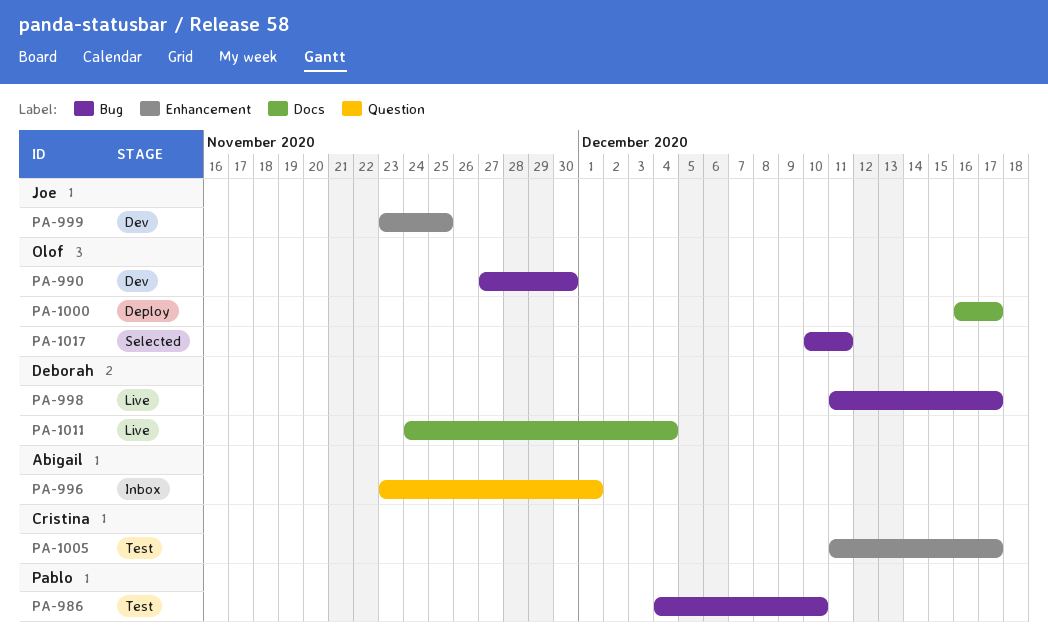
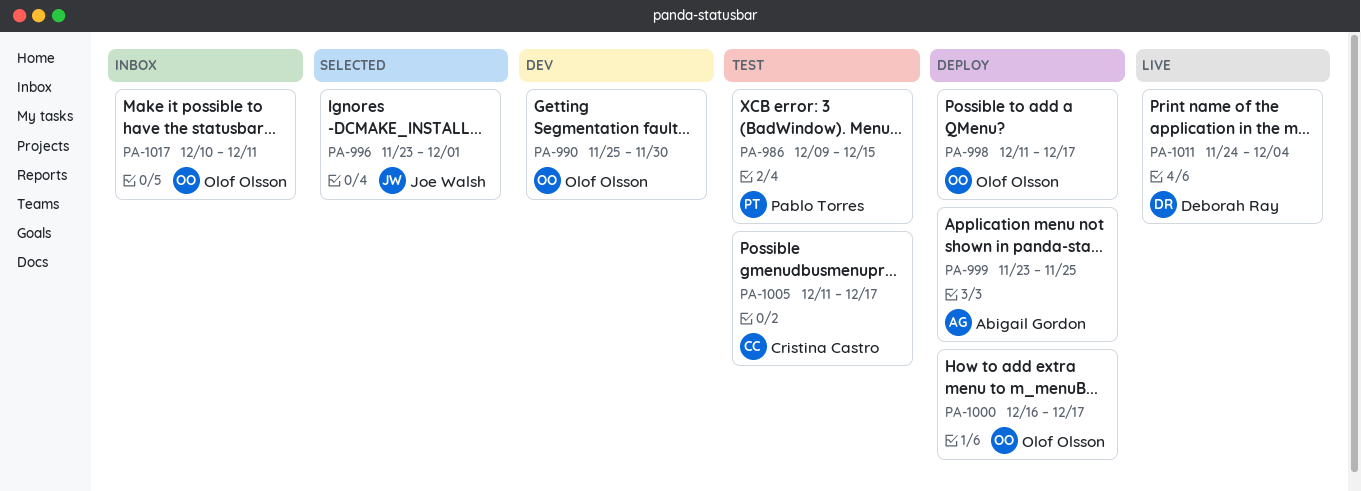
PA-986, start: Dec 4 -> Dec 9
PA-986, due: Dec 10 -> Dec 15
PA-990, start: Nov 27 -> Nov 25
PA-996, status: Inbox -> Selected
PA-996, owner: Abigail Gordon -> Joe Walsh
PA-998, status: Live -> Deploy
PA-998, owner: Deborah Ray -> Olof Olsson
PA-999, status: Dev -> Deploy
PA-999, owner: Joe Walsh -> Abigail Gordon
PA-1017, status: Selected -> Inbox

